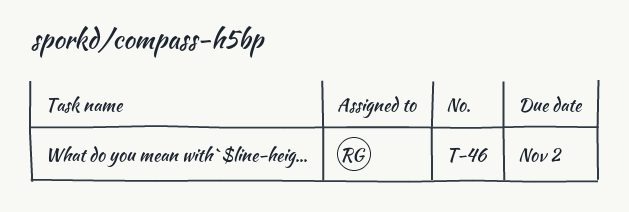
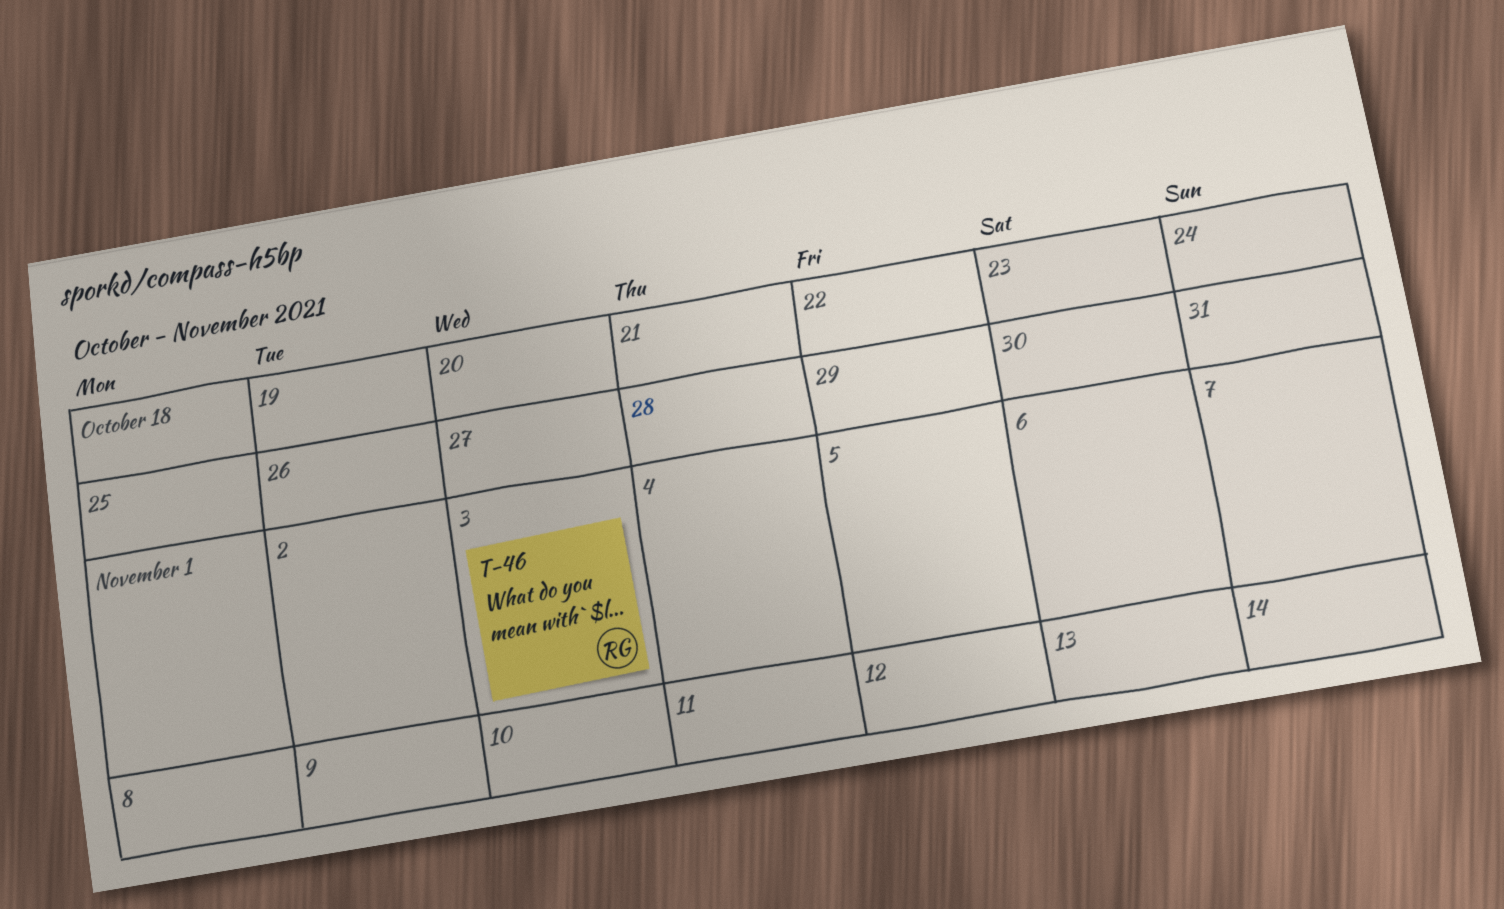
T-46, due: Nov 2 -> Nov 3

